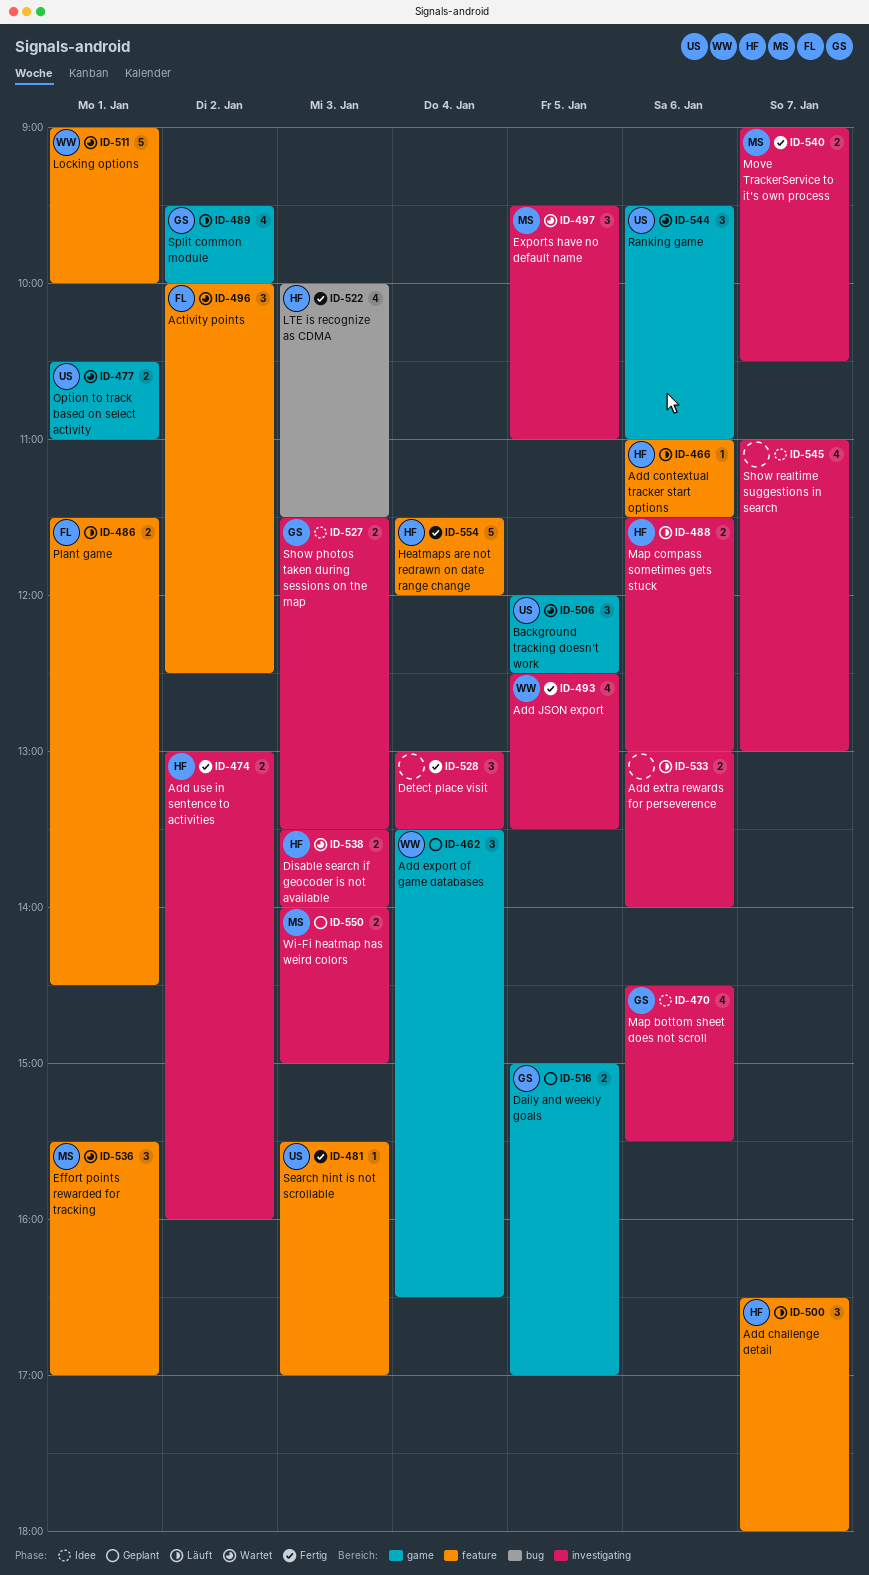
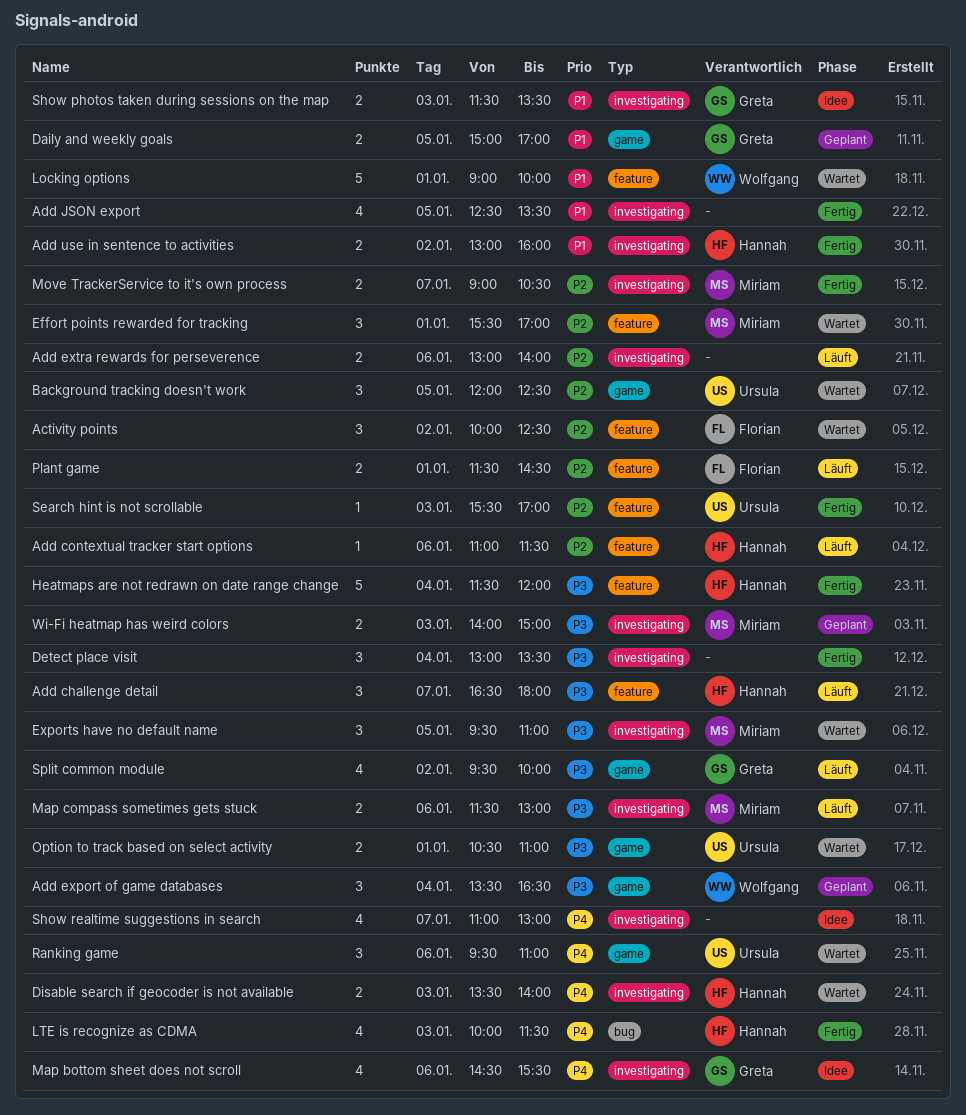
Add JSON export, owner: Wolfgang -> none
Map compass sometimes gets stuck, owner: Hannah -> Miriam

